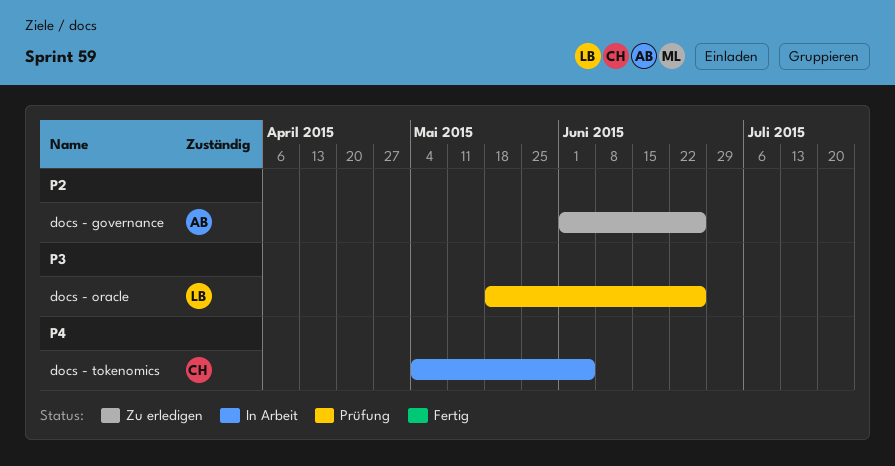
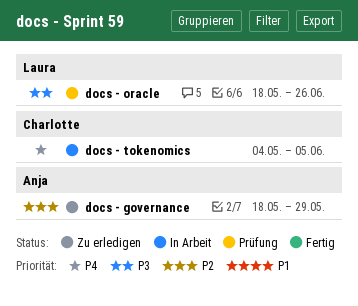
docs - governance, start: Jun 1 -> May 18
docs - governance, due: Jun 26 -> May 29

